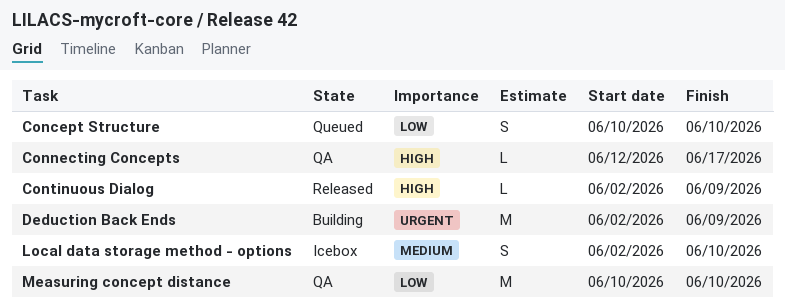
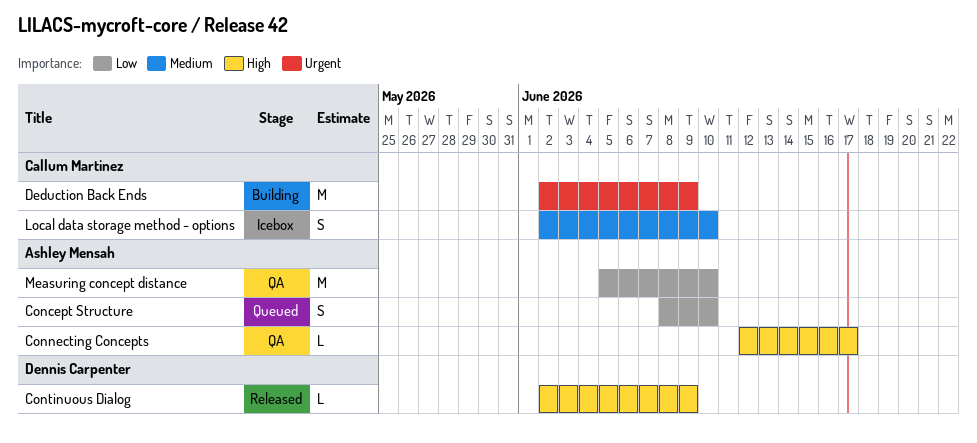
Concept Structure, start: Jun 10 -> Jun 8
Measuring concept distance, start: Jun 10 -> Jun 5

